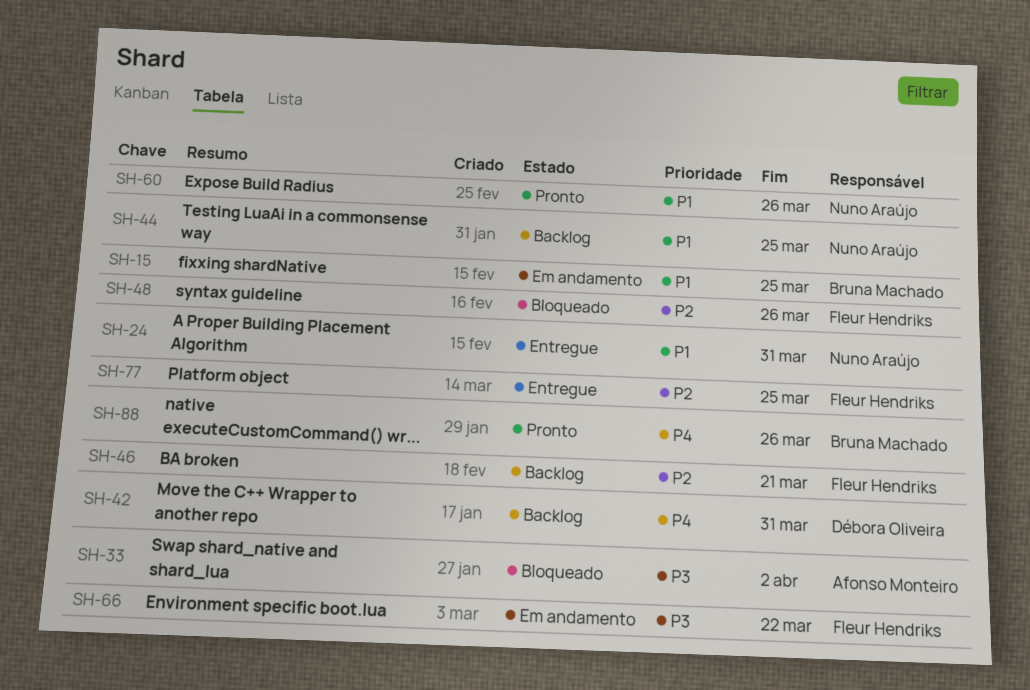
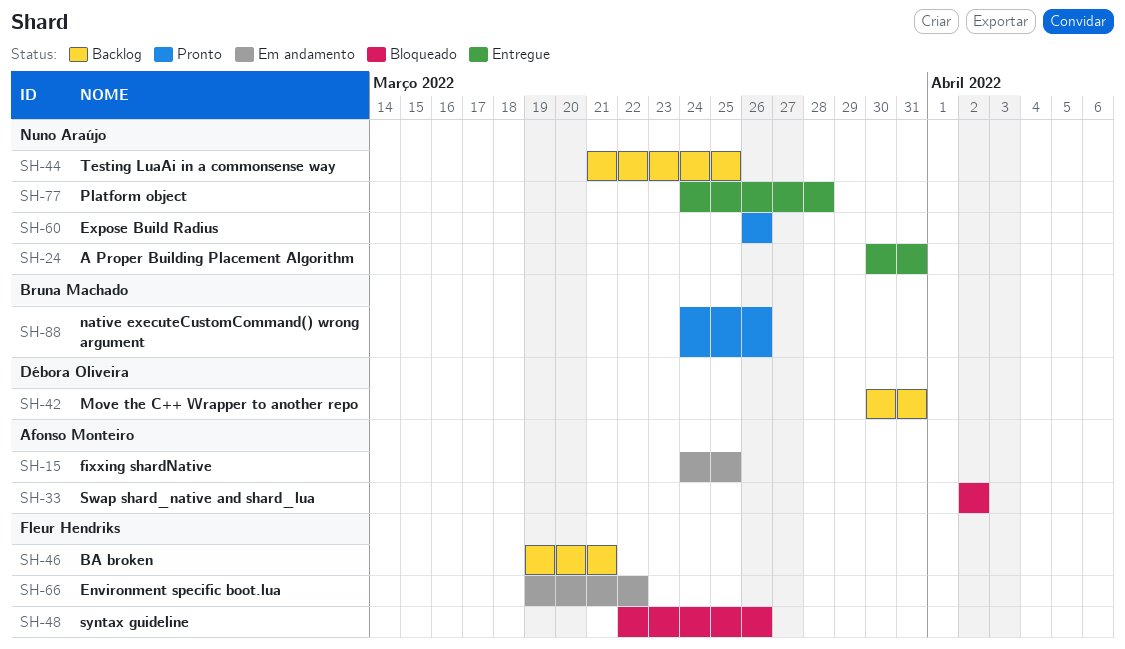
SH-15, owner: Bruna Machado -> Afonso Monteiro
SH-77, owner: Fleur Hendriks -> Nuno Araújo
SH-77, due: Mar 25 -> Mar 28

